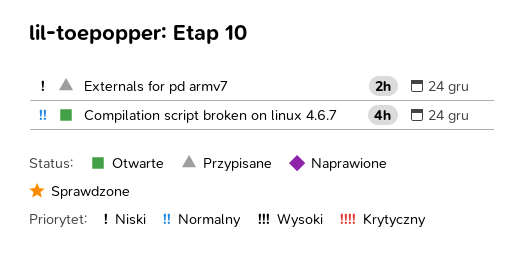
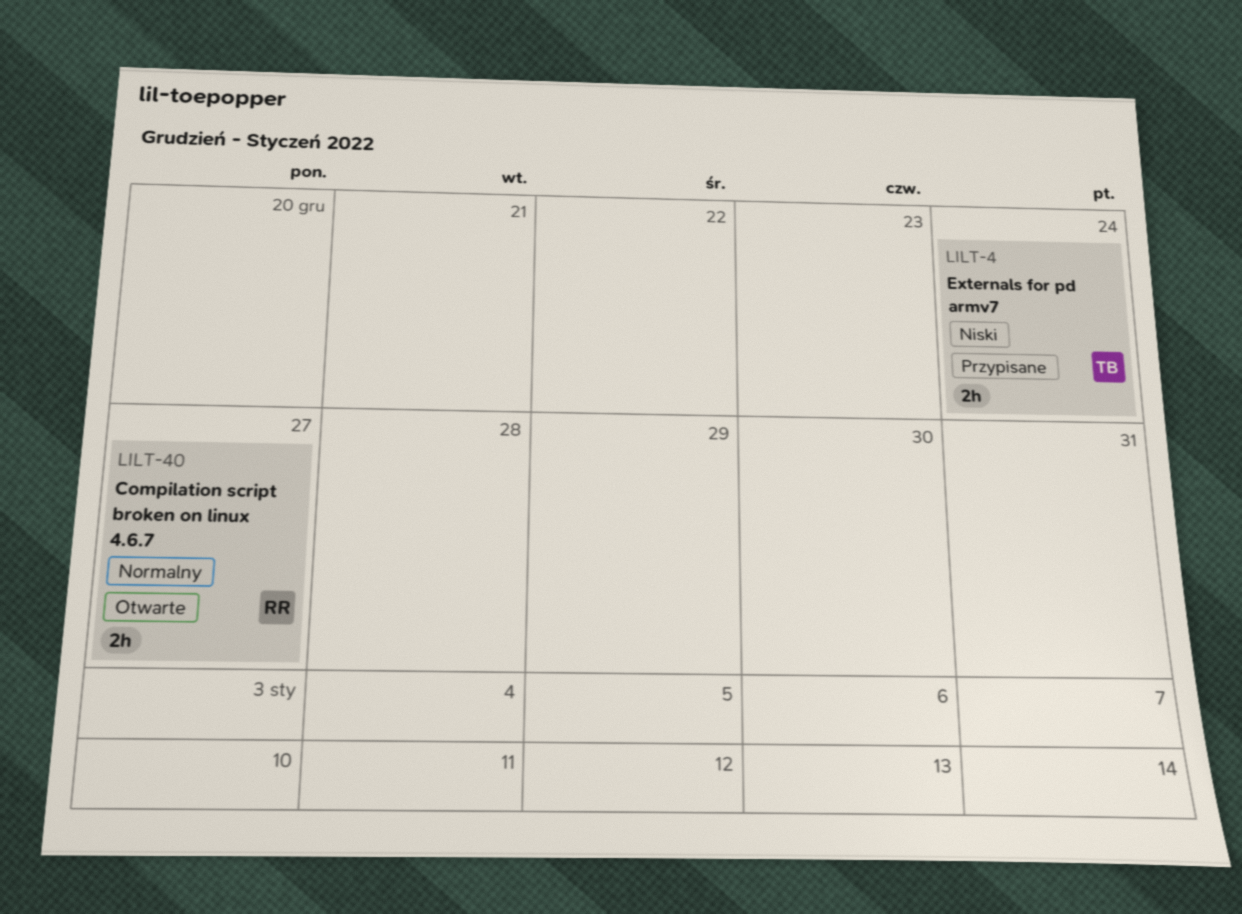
Compilation script broken on linux 4.6.7, estimate: 4h -> 2h
Compilation script broken on linux 4.6.7, due: Dec 24 -> Dec 27

